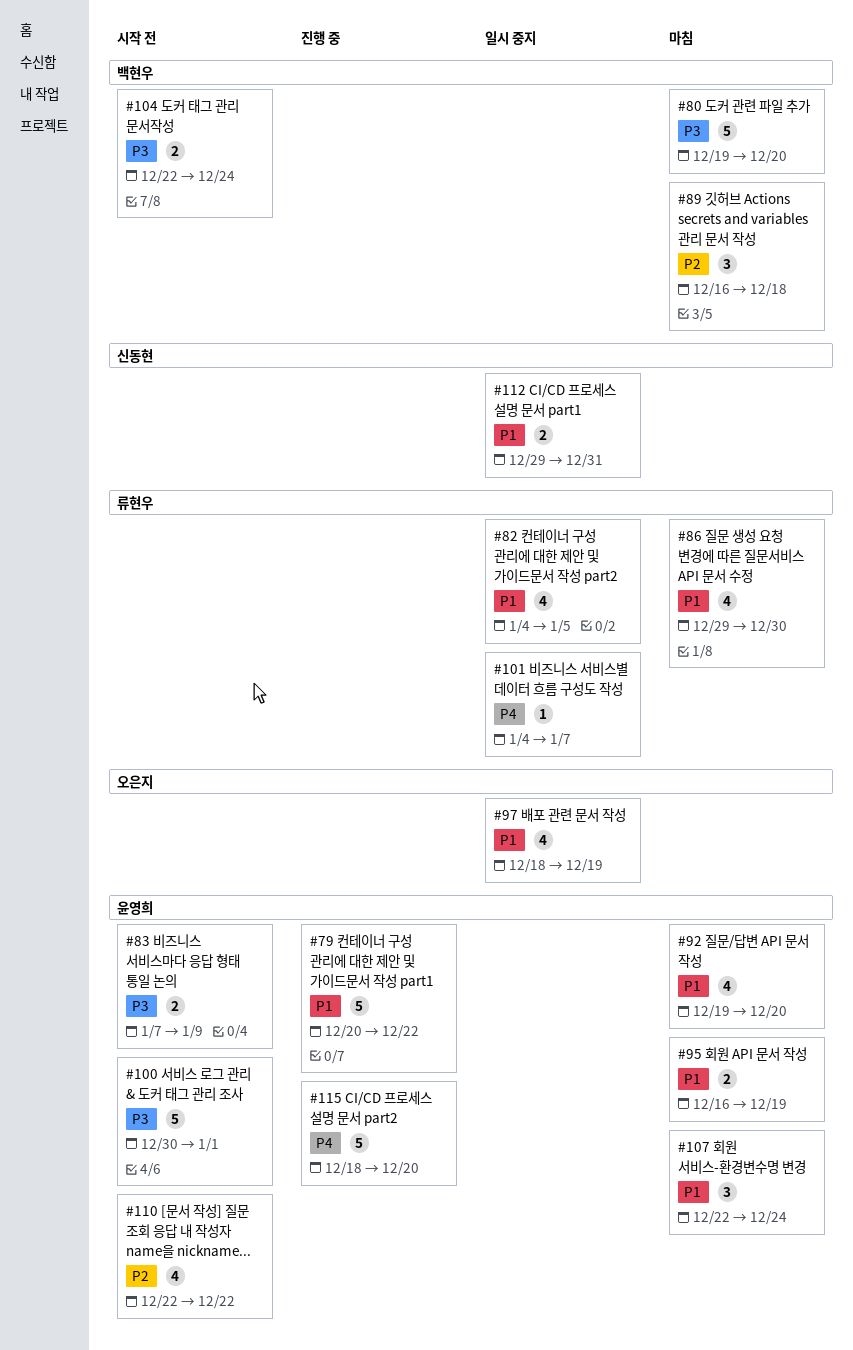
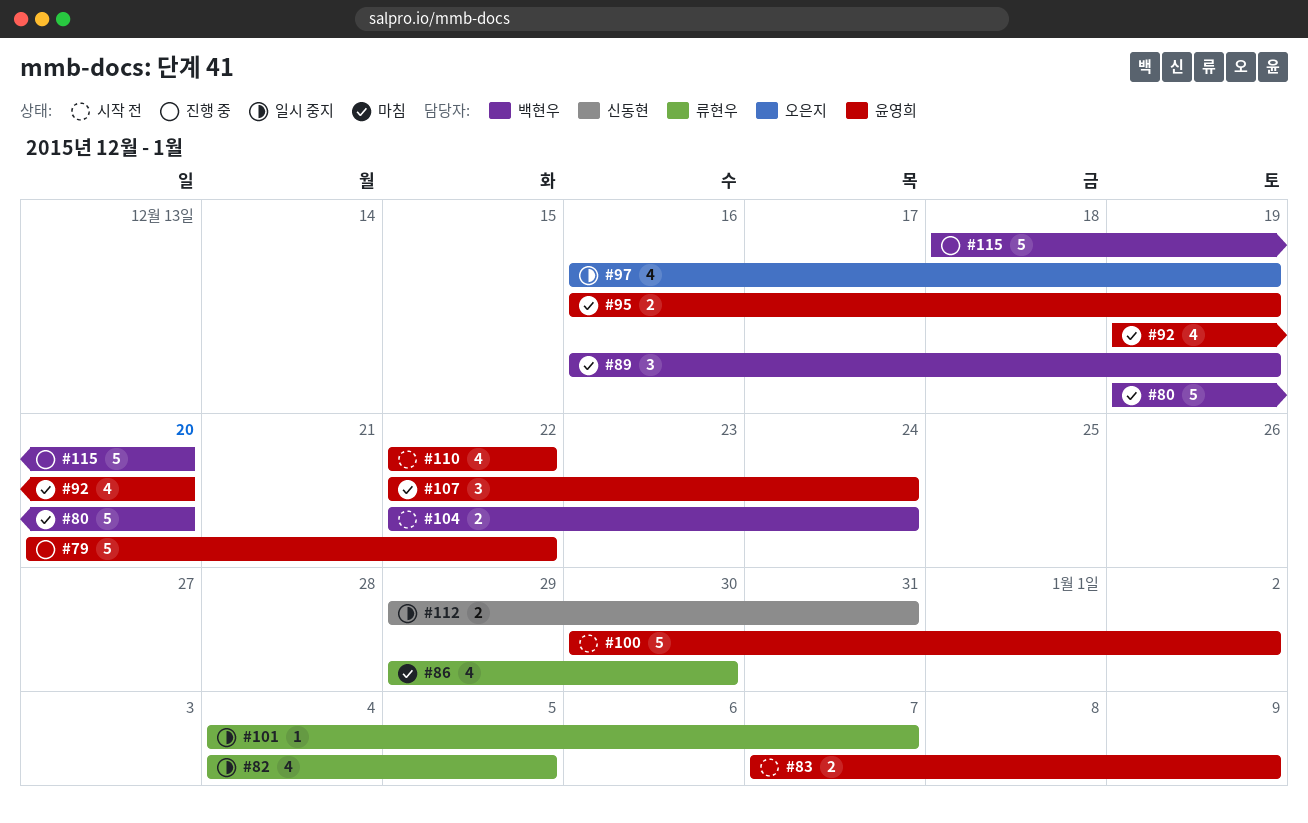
#89, due: Dec 18 -> Dec 19
#97, start: Dec 18 -> Dec 16
#100, due: Jan 1 -> Jan 2
#115, owner: 윤영희 -> 백현우

